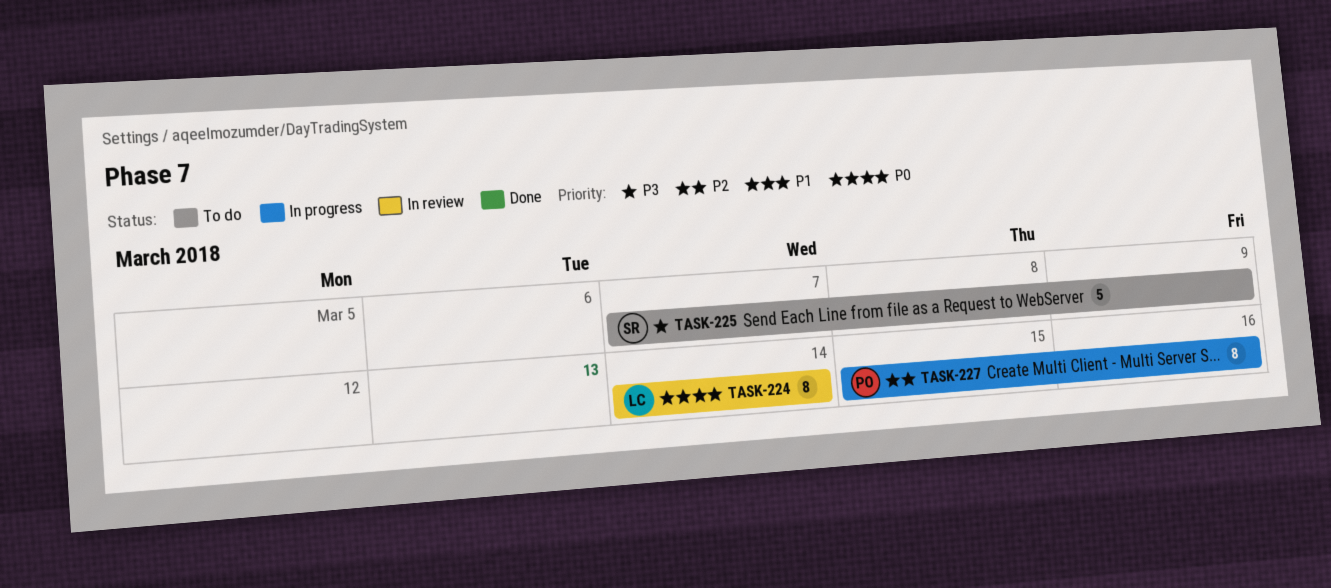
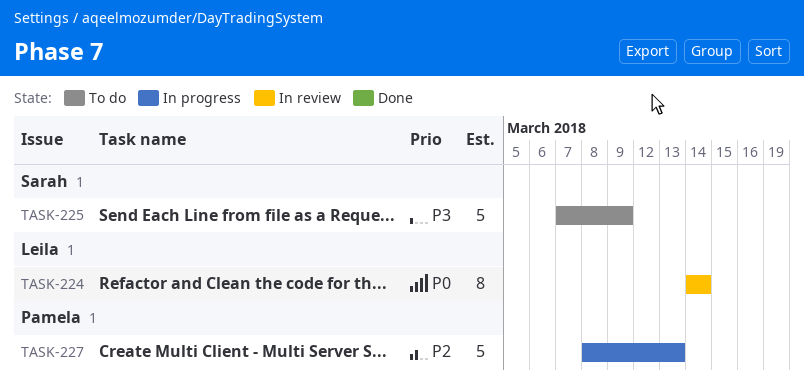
TASK-227, estimate: 8 -> 5
TASK-227, start: Mar 15 -> Mar 8
TASK-227, due: Mar 16 -> Mar 13

